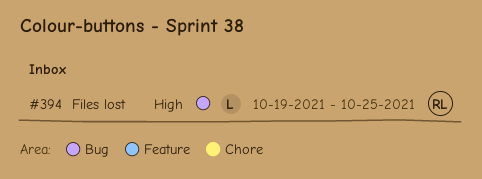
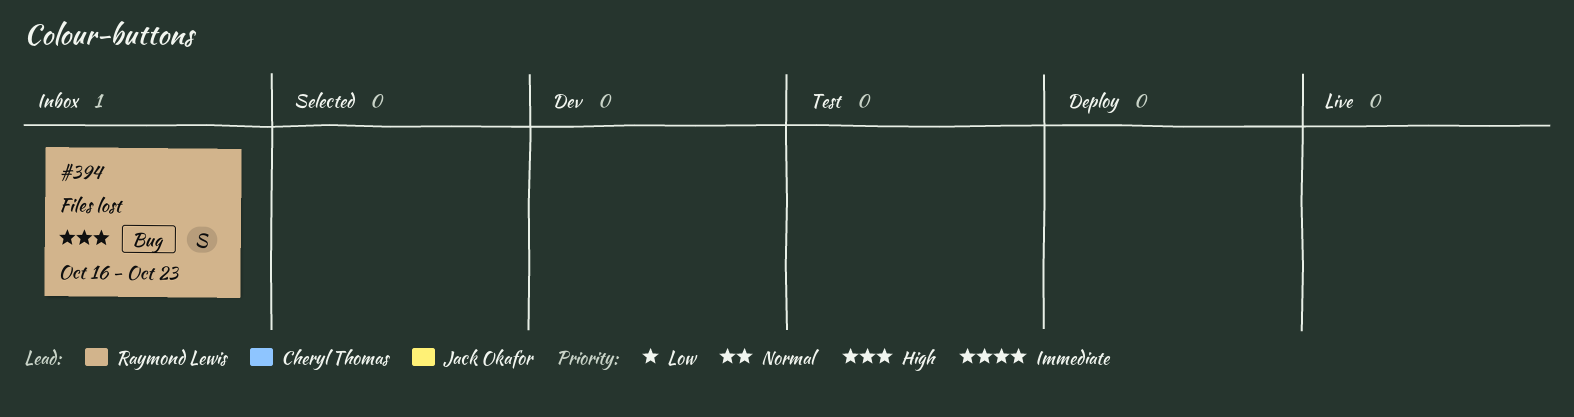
#394, estimate: L -> S
#394, start: Oct 19 -> Oct 16
#394, due: Oct 25 -> Oct 23

